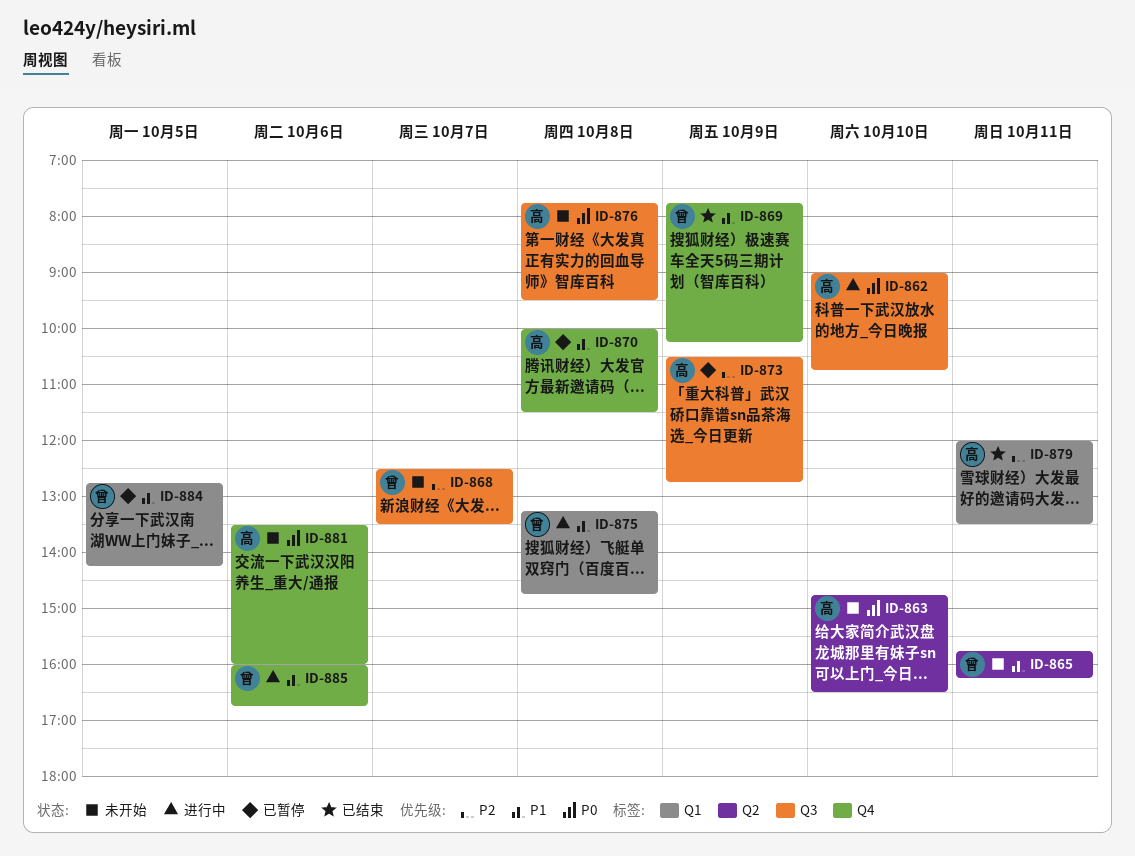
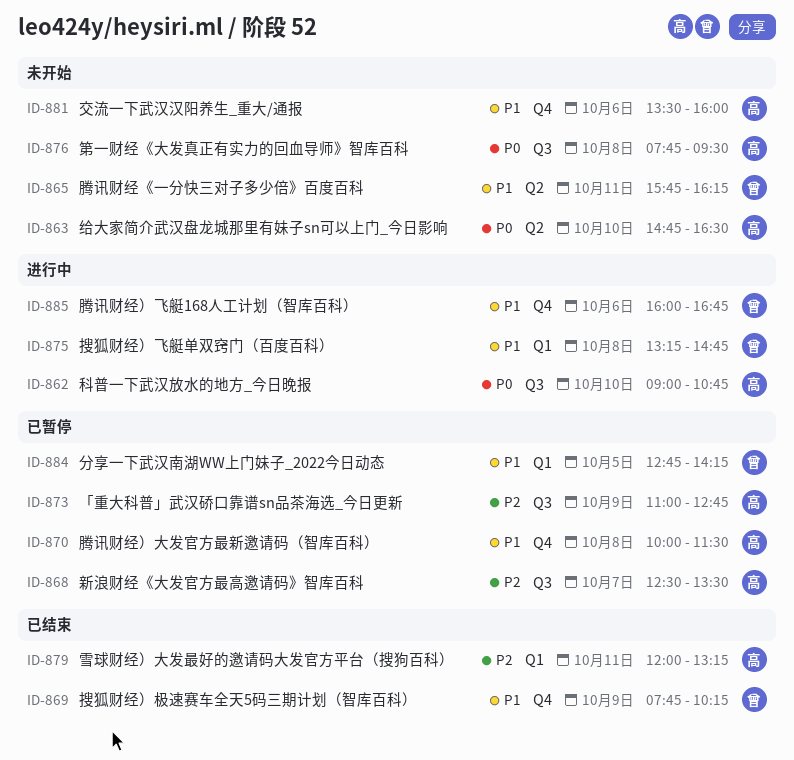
ID-868, status: 未开始 -> 已暂停
ID-868, owner: 曾 -> 高
ID-873, begins: 10:30 -> 11:00
ID-879, ends: 13:30 -> 13:15
ID-881, priority: P0 -> P1

